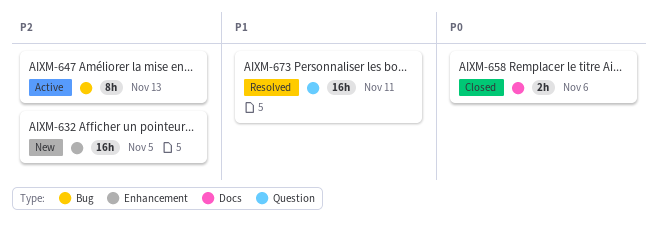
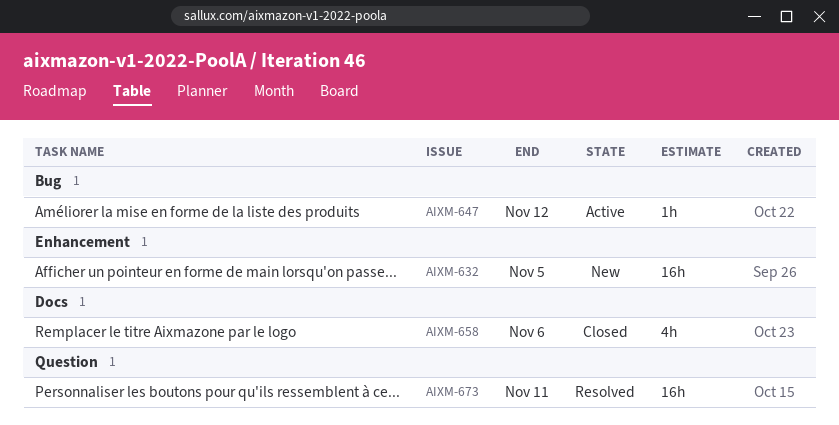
AIXM-647, estimate: 8h -> 1h
AIXM-647, due: Nov 13 -> Nov 12
AIXM-658, estimate: 2h -> 4h

